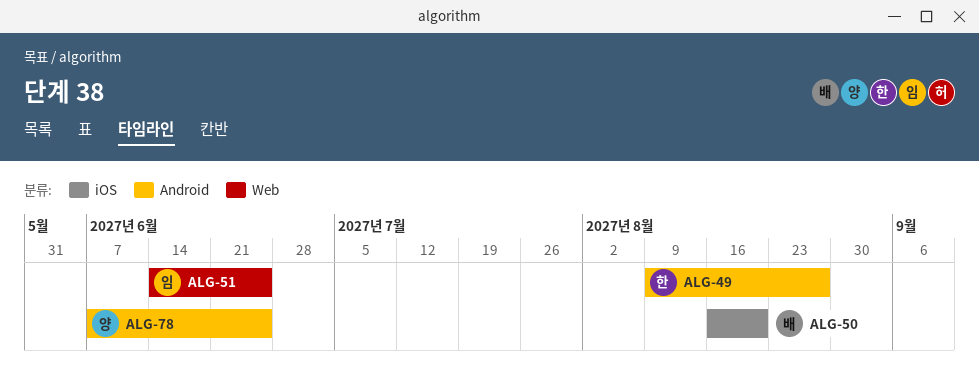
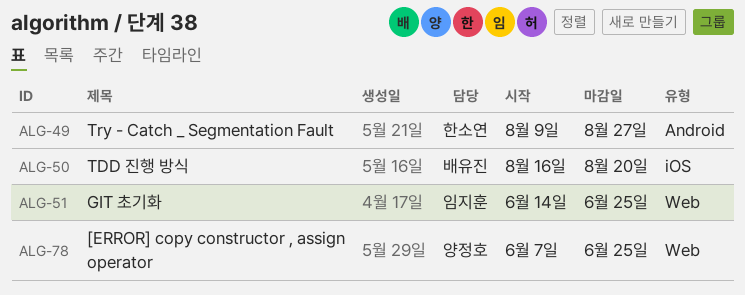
ALG-78, label: Android -> Web

